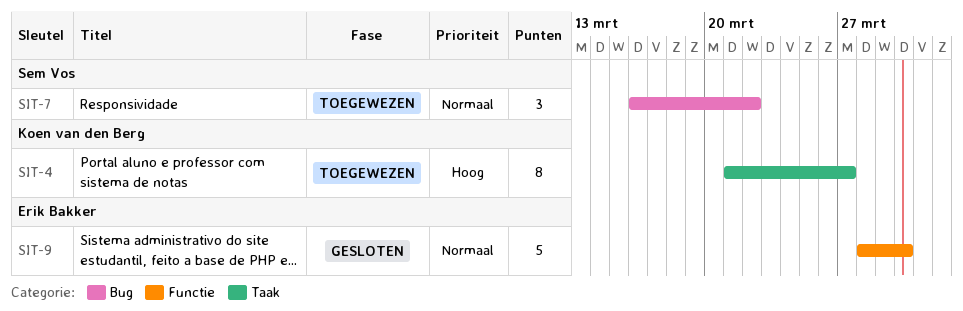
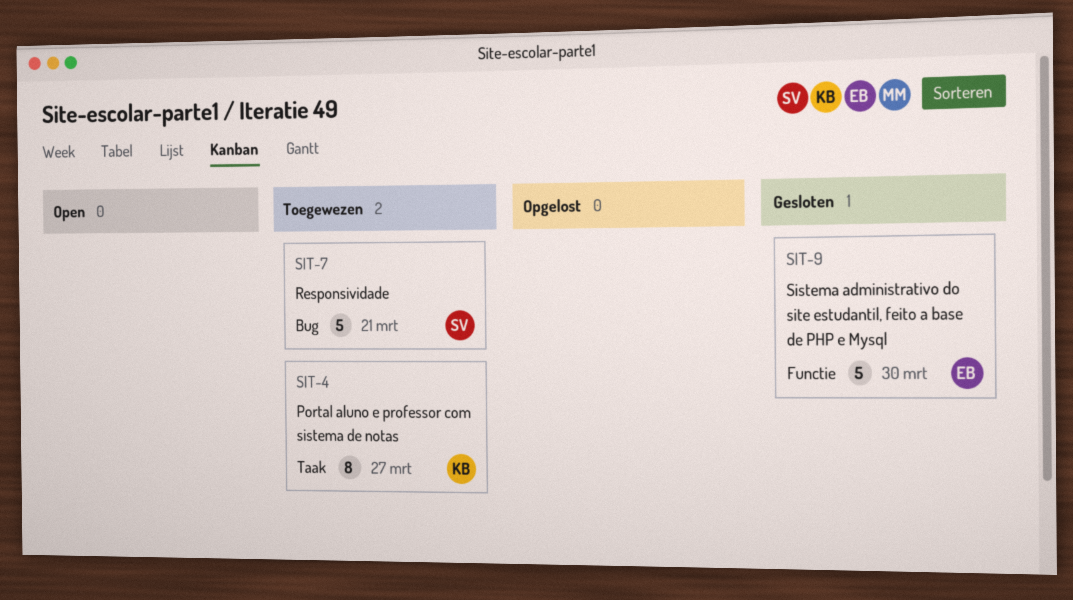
SIT-7, estimate: 3 -> 5
SIT-7, due: Mar 22 -> Mar 21

